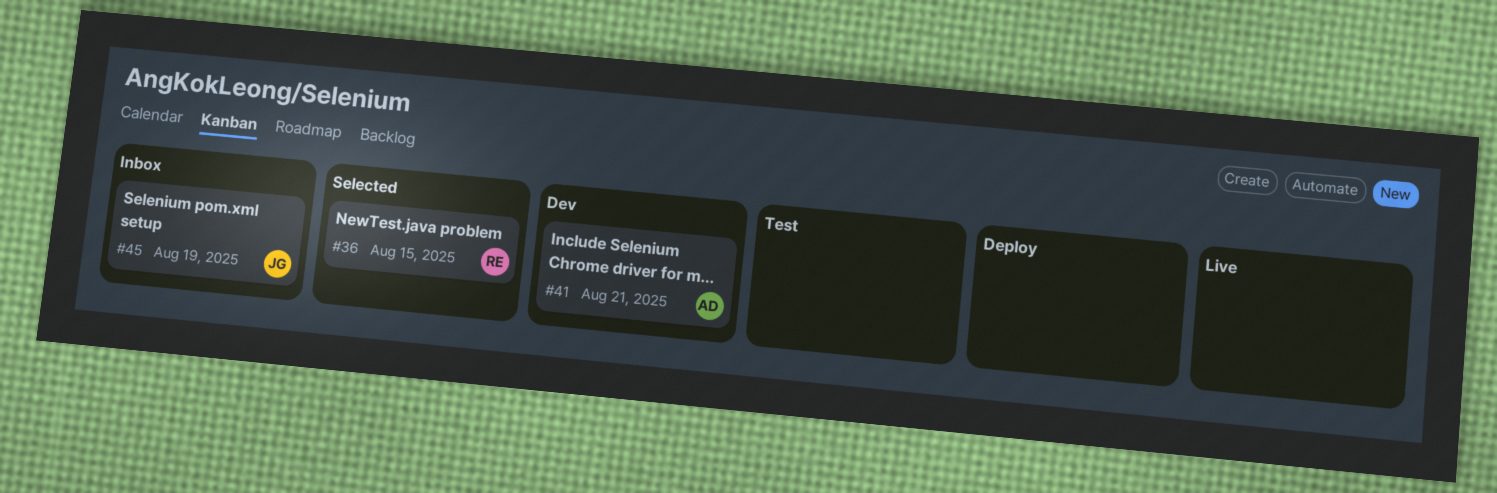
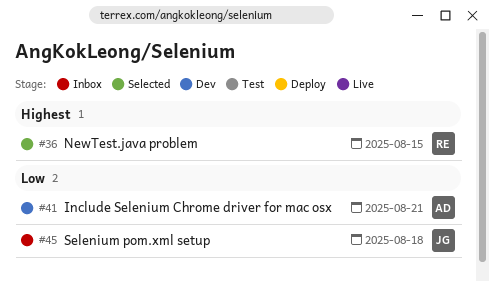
#45, due: Aug 19 -> Aug 18

